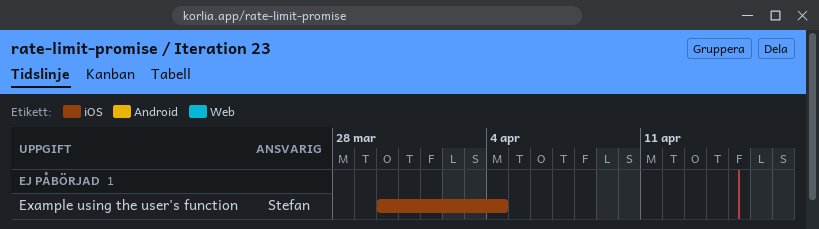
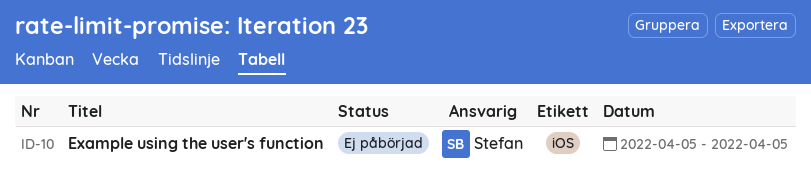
Example using the user's function, start: Mar 30 -> Apr 5
Example using the user's function, due: Apr 4 -> Apr 5

